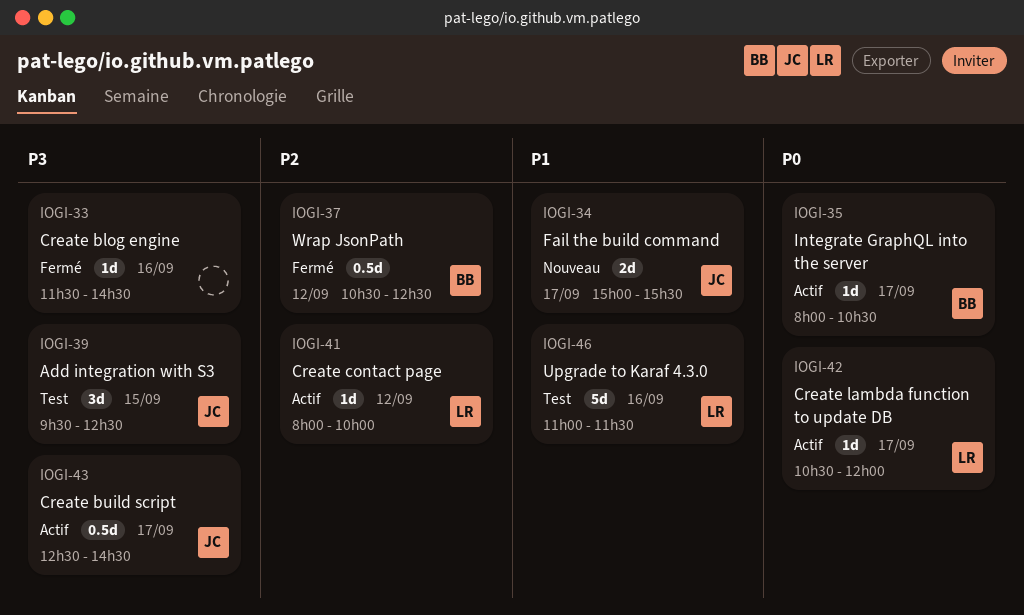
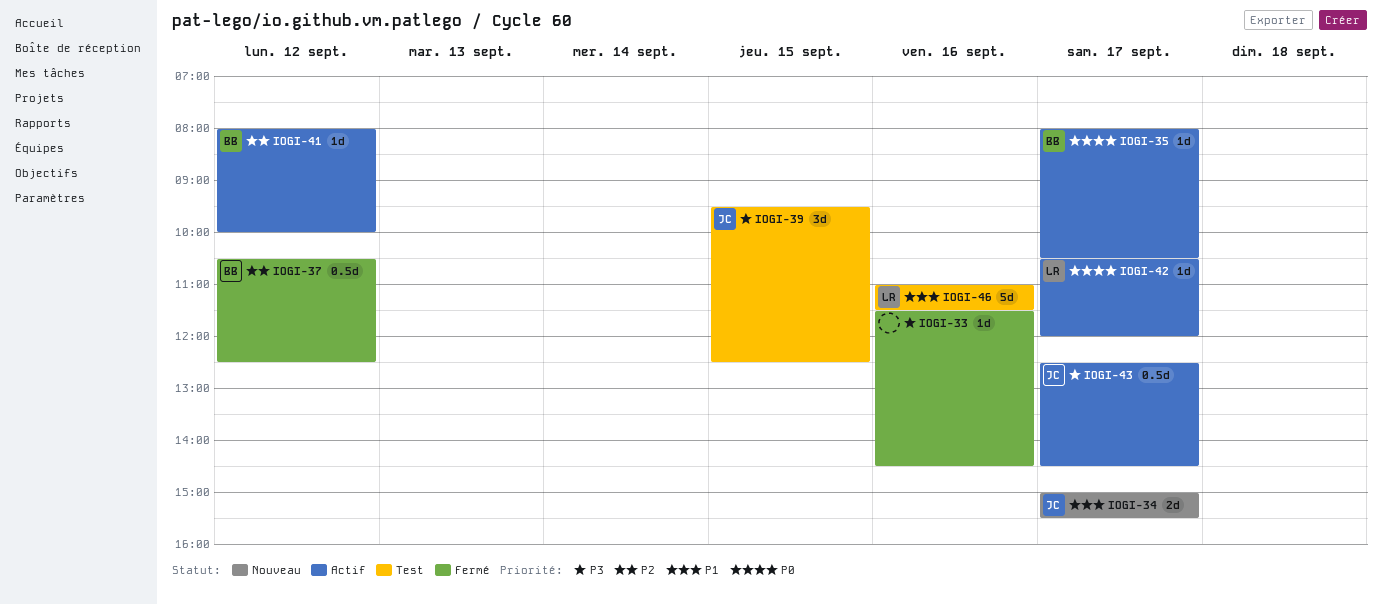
IOGI-41, owner: LR -> BB

